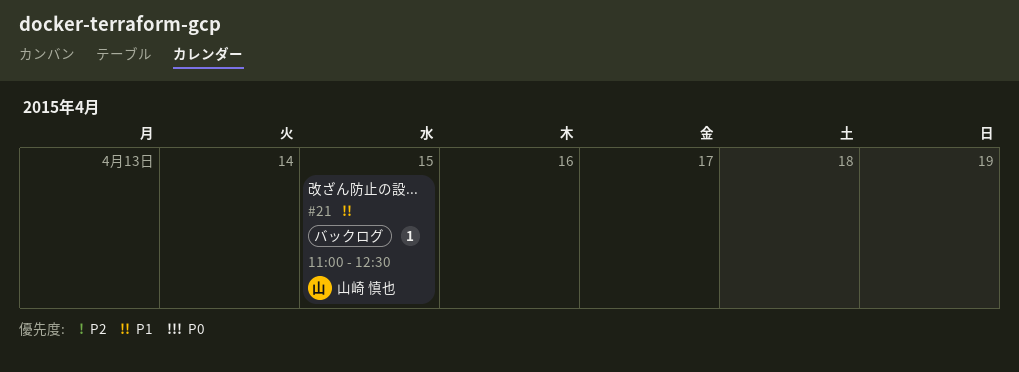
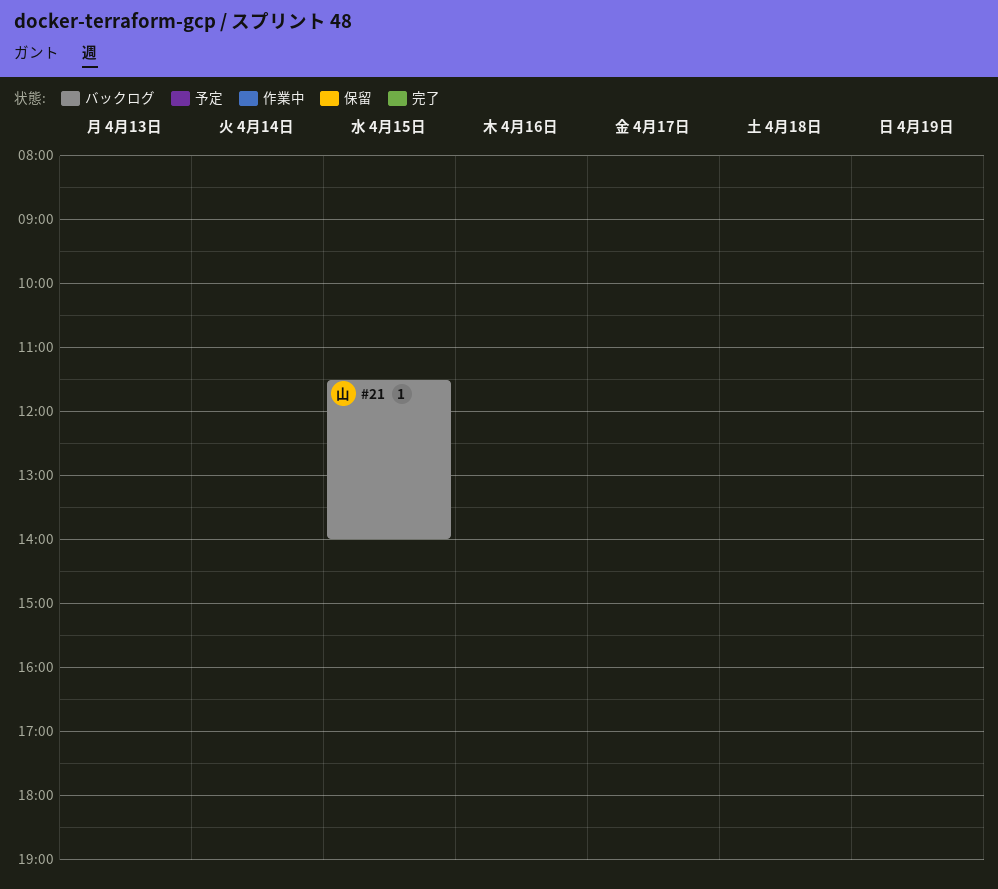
#21, begins: 11:00 -> 11:30
#21, ends: 12:30 -> 14:00

